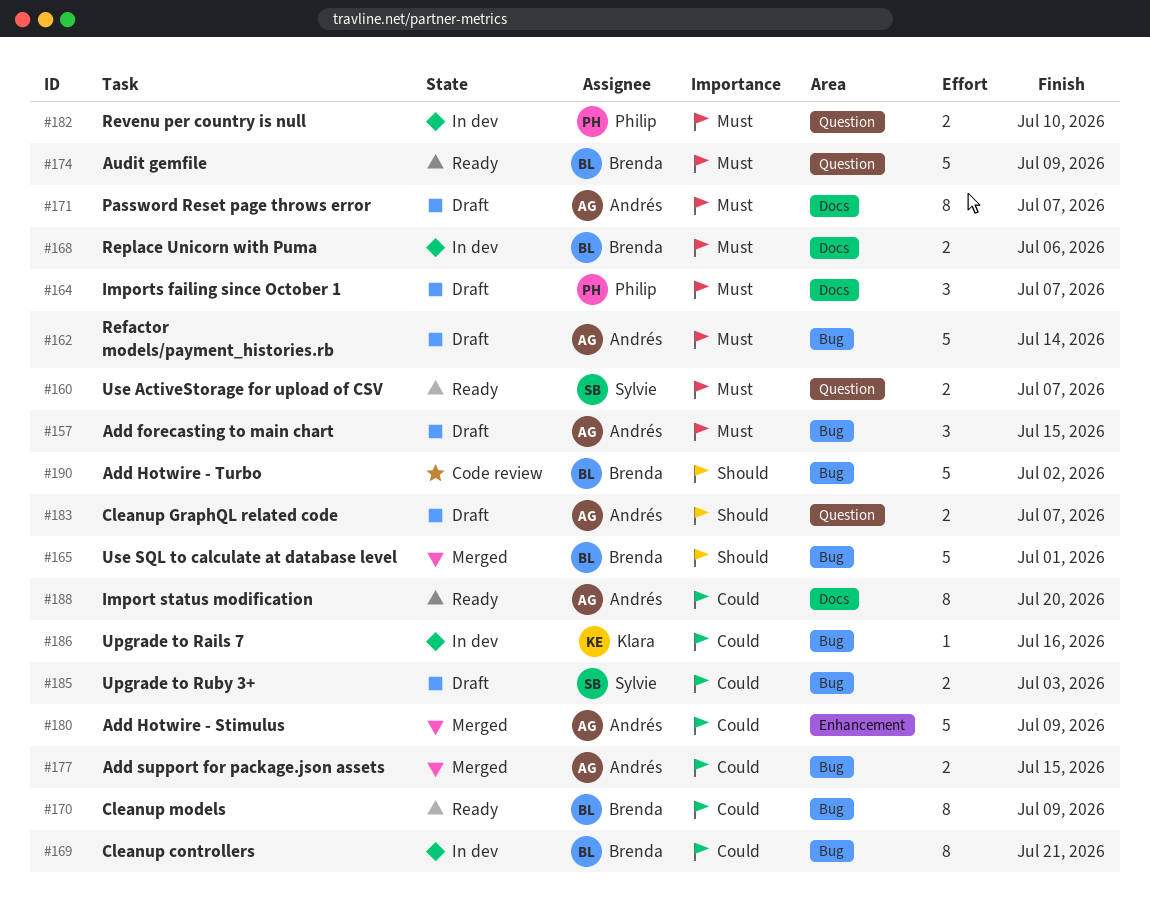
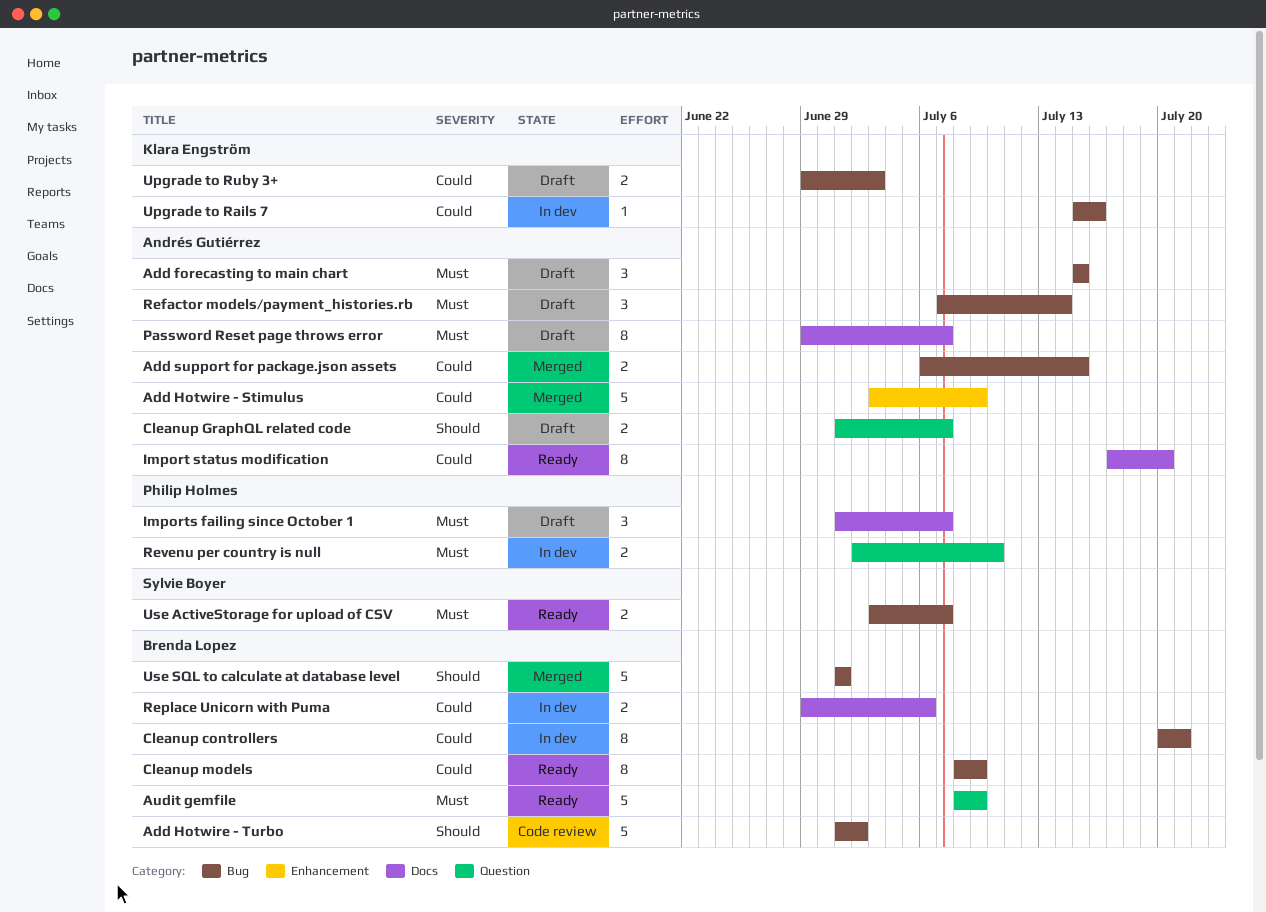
Refactor models/payment_histories.rb, estimate: 5 -> 3
Replace Unicorn with Puma, priority: Must -> Could
Upgrade to Ruby 3+, owner: Sylvie Boyer -> Klara Engström
Use ActiveStorage for upload of CSV, label: Question -> Bug

